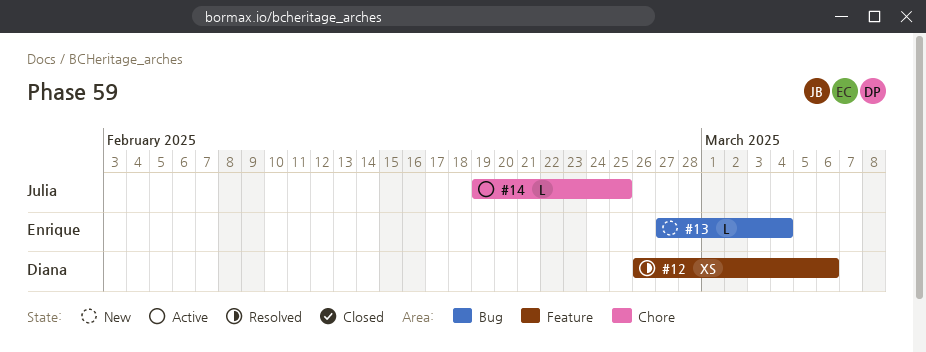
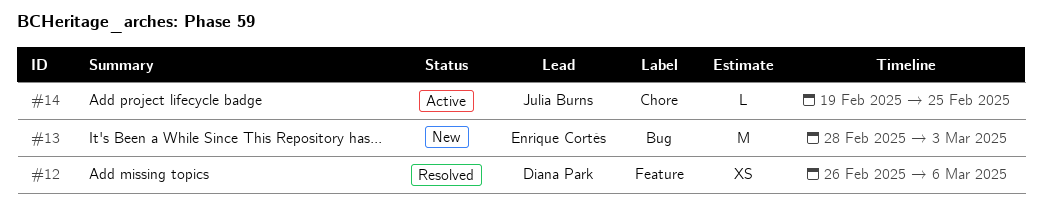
#13, estimate: L -> M
#13, start: Feb 27 -> Feb 28
#13, due: Mar 4 -> Mar 3

